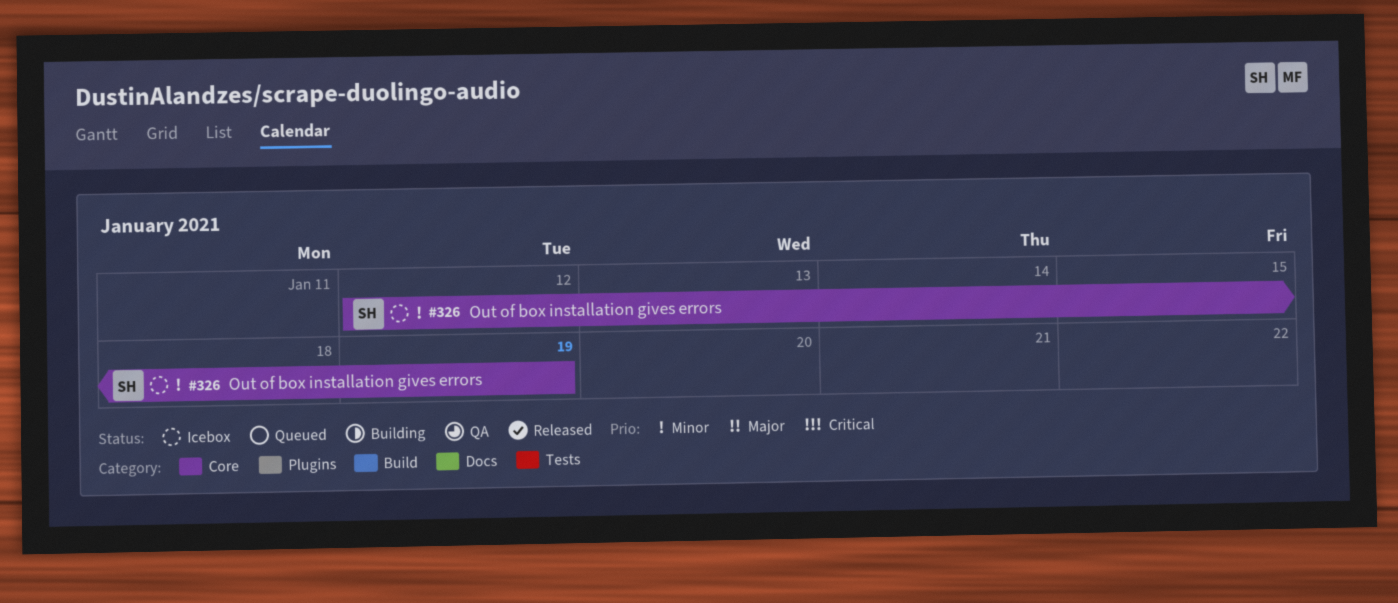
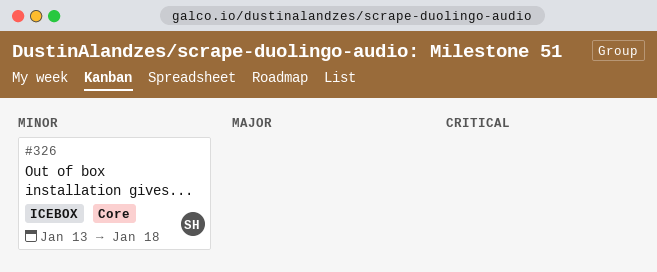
#326, start: Jan 12 -> Jan 13
#326, due: Jan 19 -> Jan 18

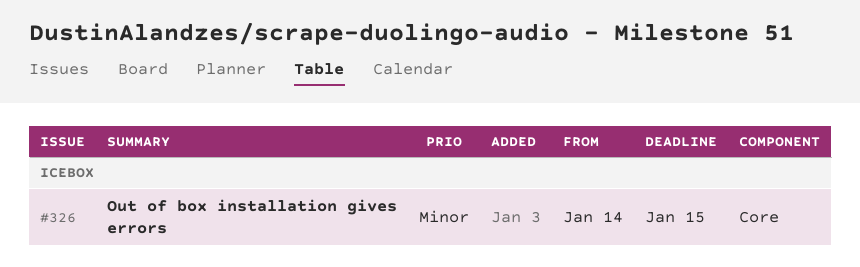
#326, start: Jan 13 -> Jan 14
#326, due: Jan 18 -> Jan 15

